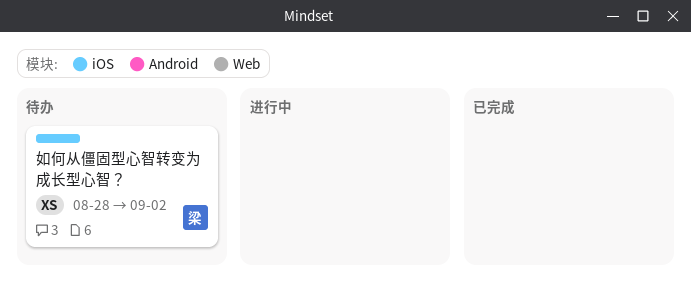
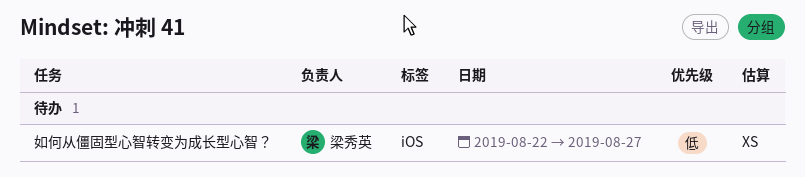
如何从僵固型心智转变为成长型心智？, start: Aug 28 -> Aug 22
如何从僵固型心智转变为成长型心智？, due: Sep 2 -> Aug 27

